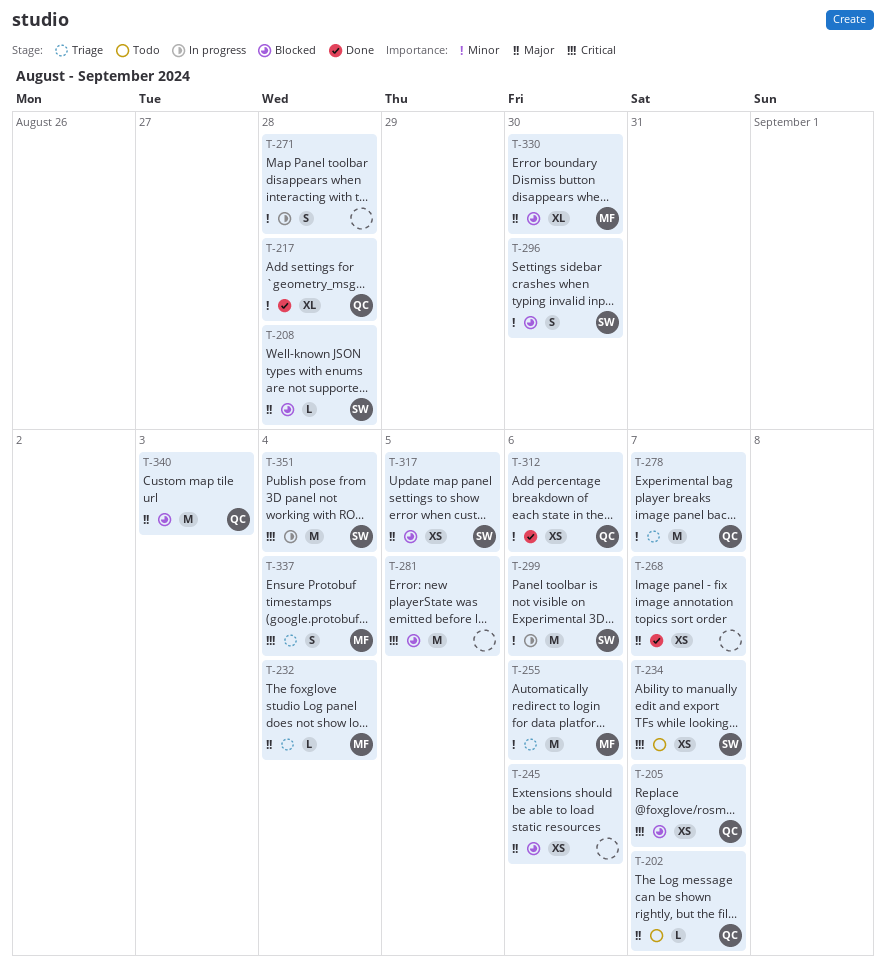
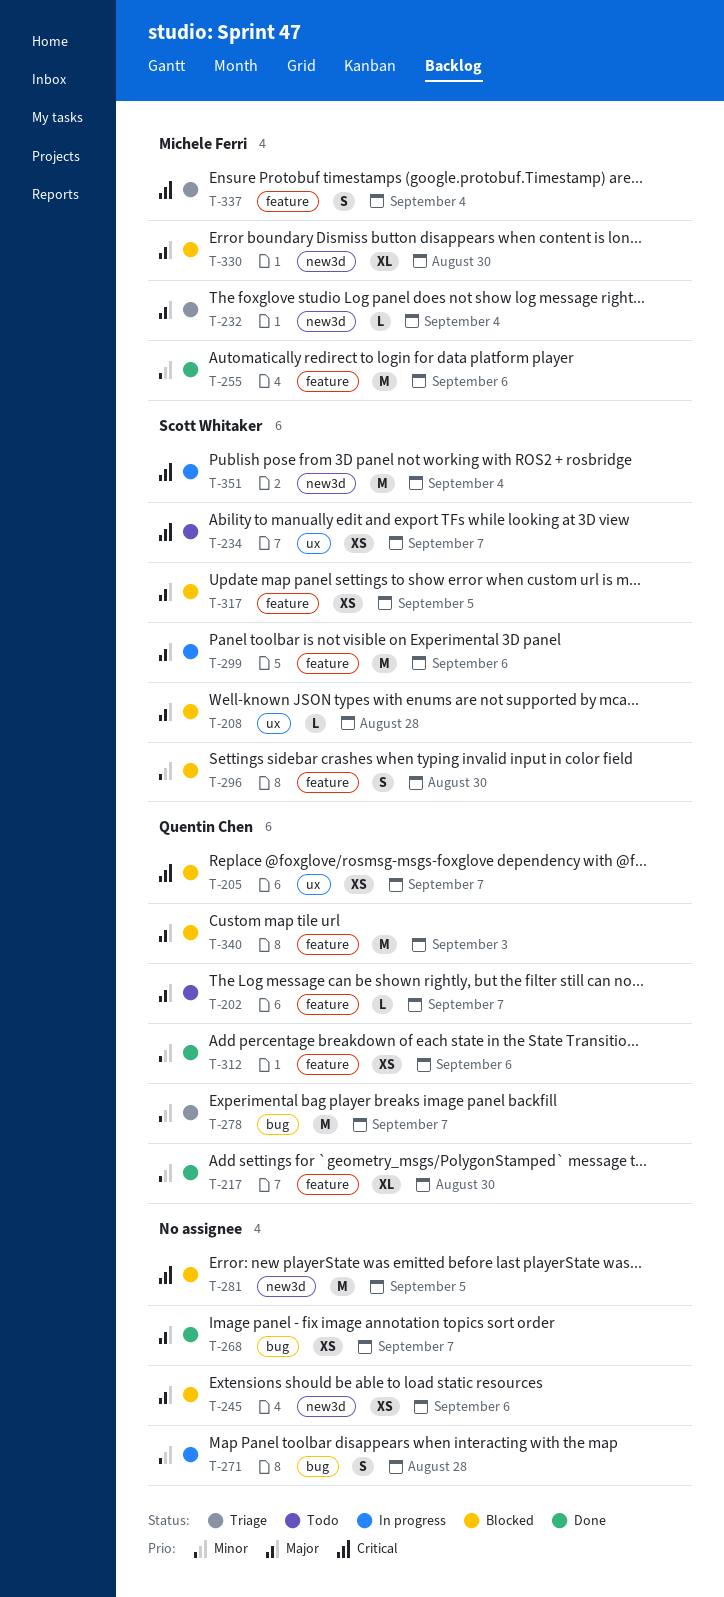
T-217, due: Aug 28 -> Aug 30
T-255, status: Triage -> Done
T-299, priority: Minor -> Major

